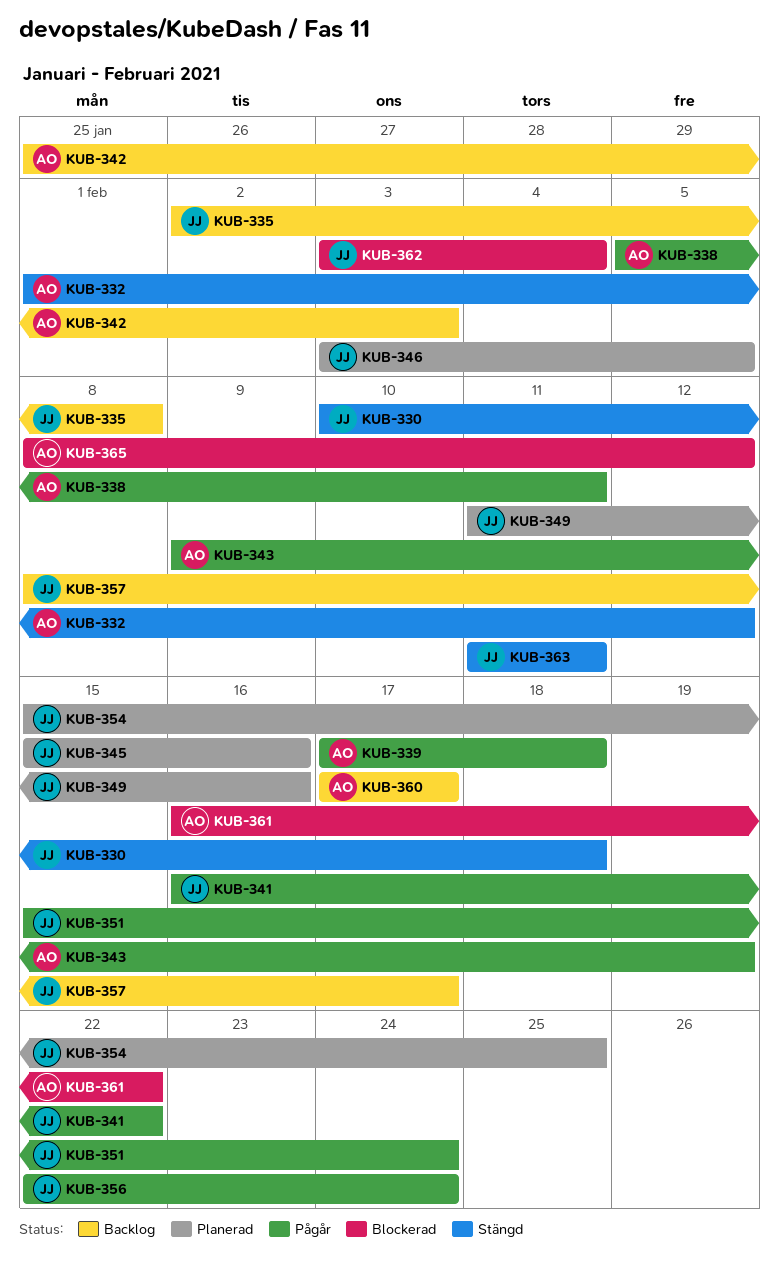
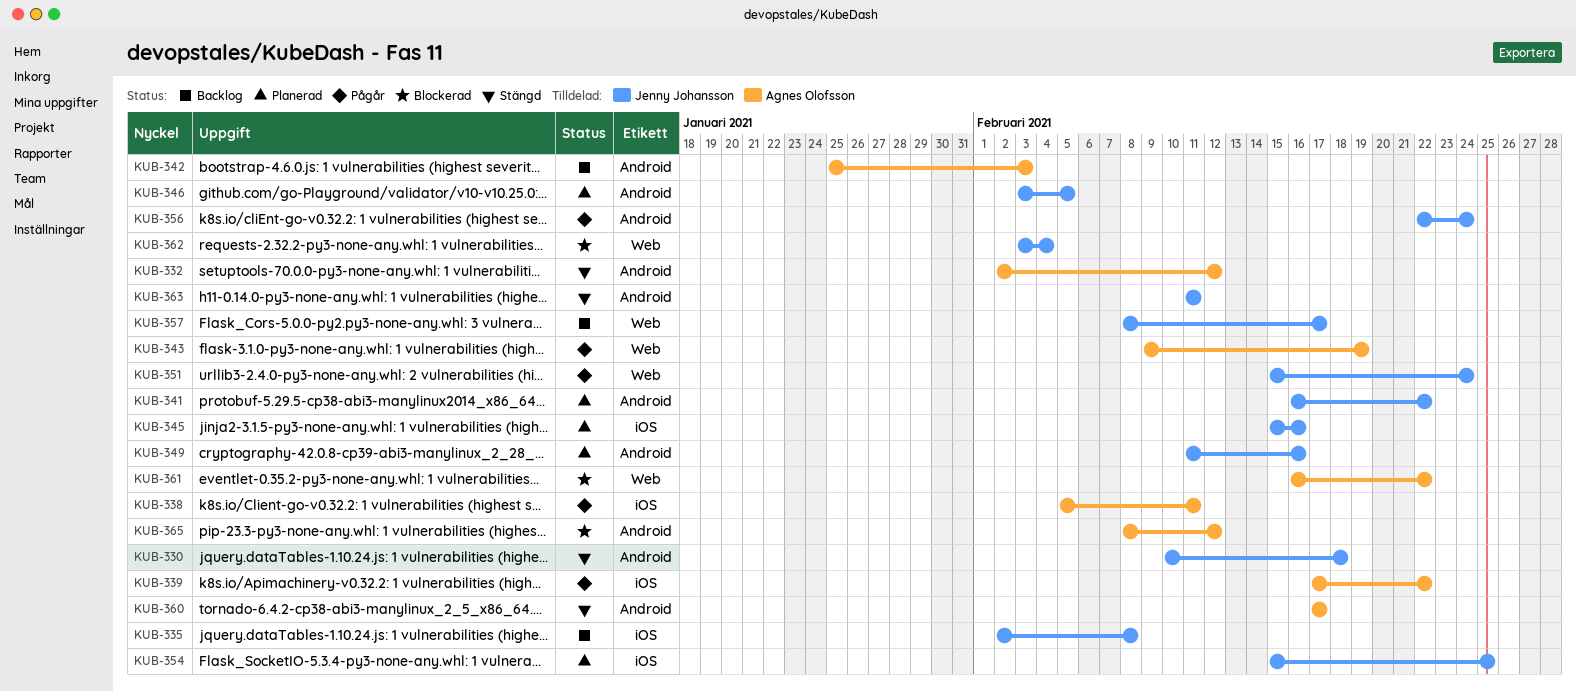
KUB-332, start: Feb 1 -> Feb 2
KUB-339, due: Feb 18 -> Feb 22
KUB-341, status: Pågår -> Planerad
KUB-360, status: Backlog -> Stängd

